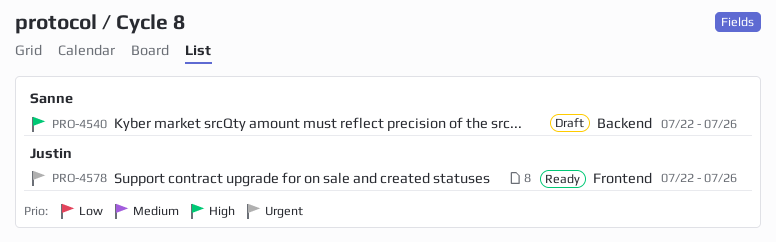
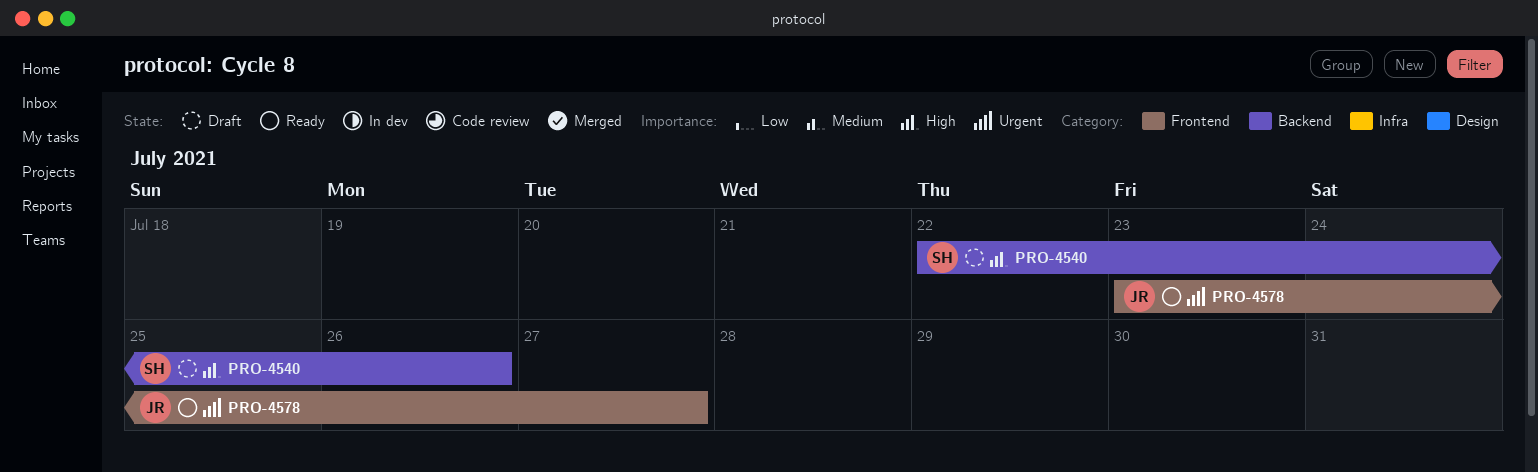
PRO-4578, start: Jul 22 -> Jul 23
PRO-4578, due: Jul 26 -> Jul 27

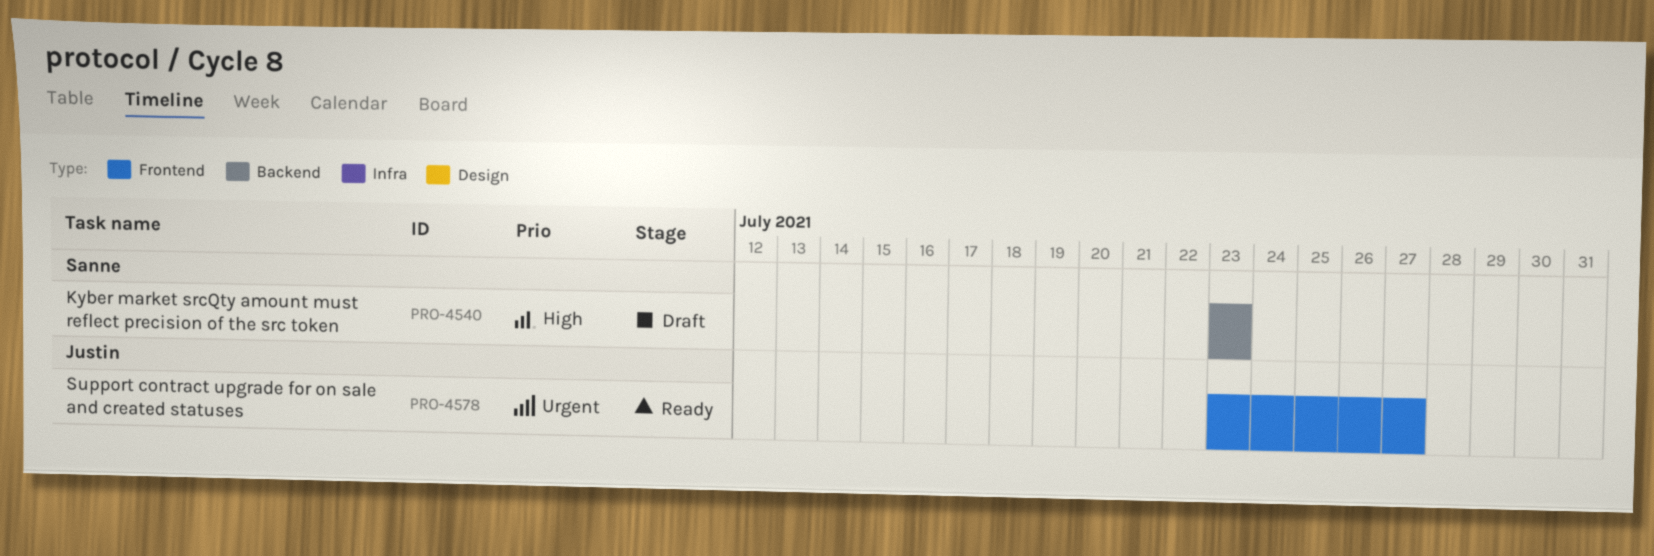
PRO-4540, start: Jul 22 -> Jul 23
PRO-4540, due: Jul 26 -> Jul 23

